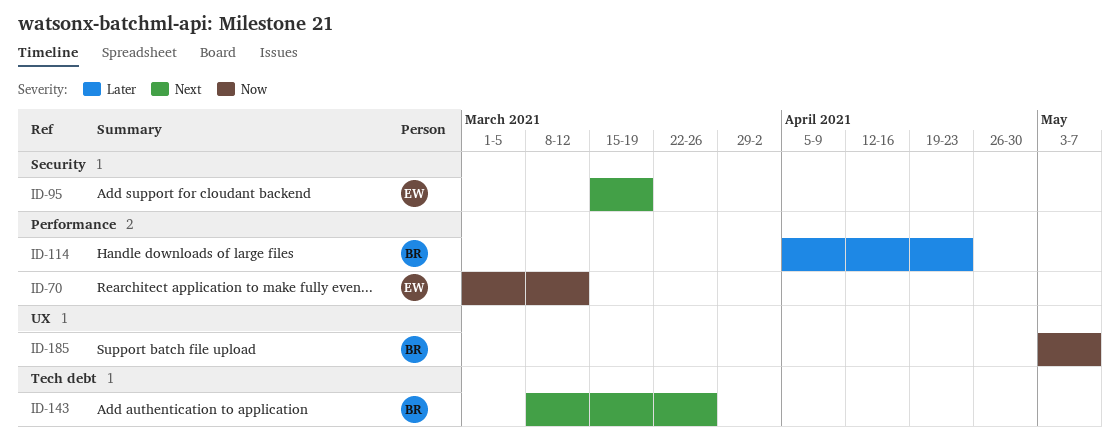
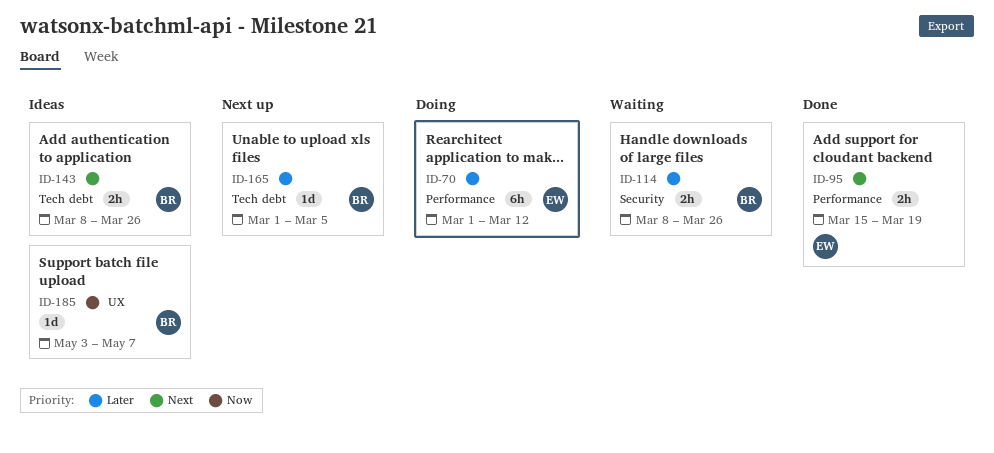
ID-70, priority: Now -> Later
ID-95, label: Security -> Performance
ID-114, label: Performance -> Security
ID-114, start: Apr 5 -> Mar 8
ID-114, due: Apr 23 -> Mar 26
ID-165: none -> present

